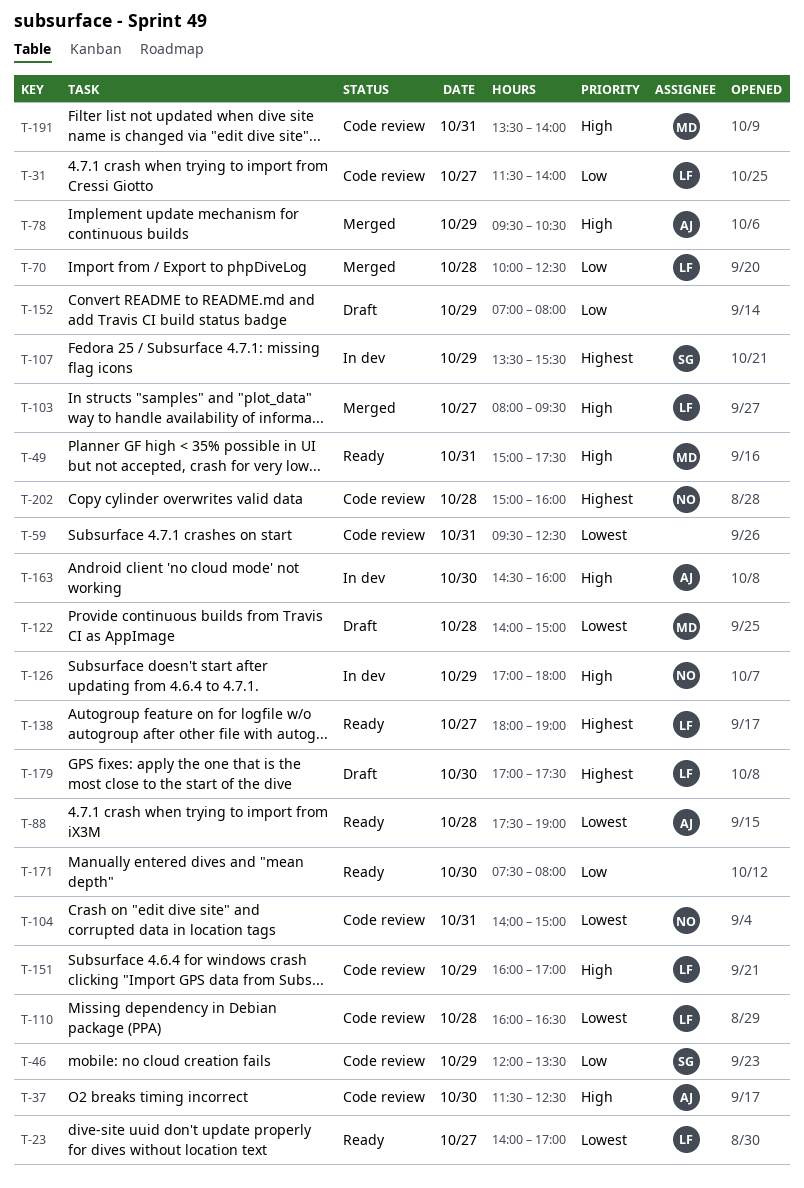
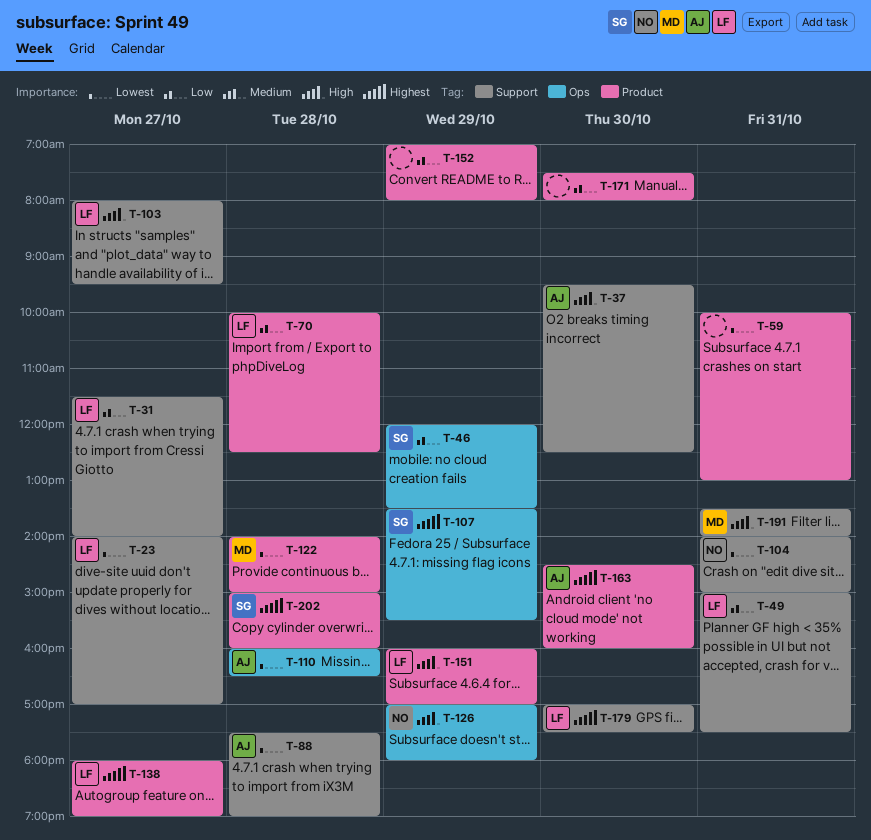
T-37, begins: 11:30 -> 09:30
T-49, owner: MD -> LF
T-49, priority: High -> Low
T-59, begins: 09:30 -> 10:00
T-59, ends: 12:30 -> 13:00
T-78: present -> none
T-110, owner: LF -> AJ
T-163, priority: High -> Highest
T-202, owner: NO -> SG

